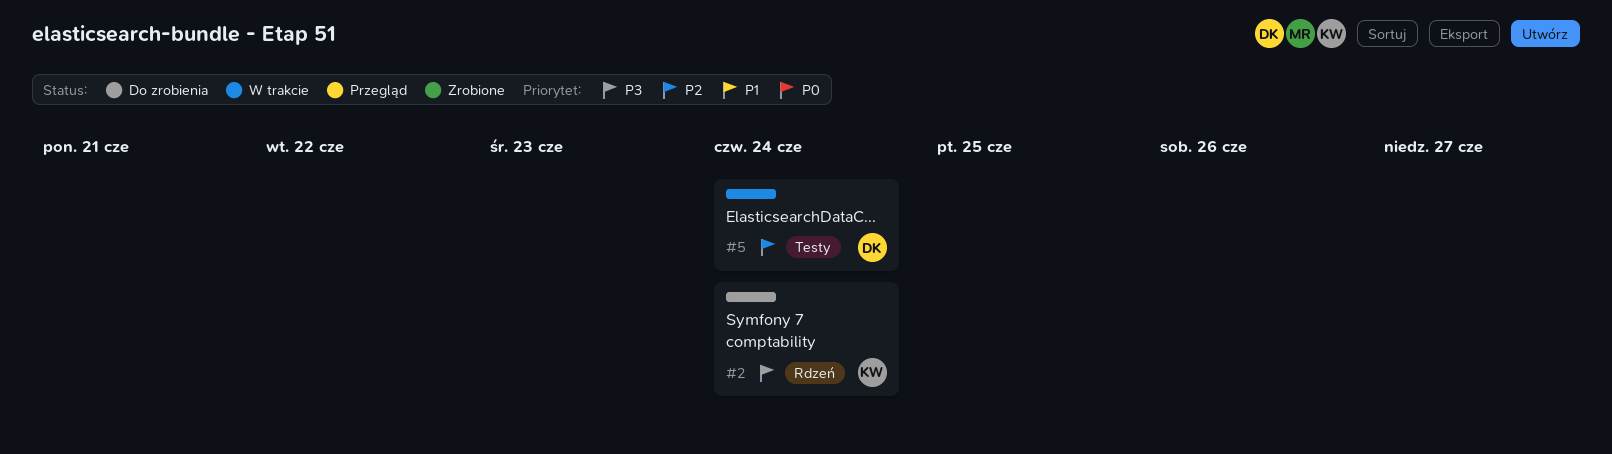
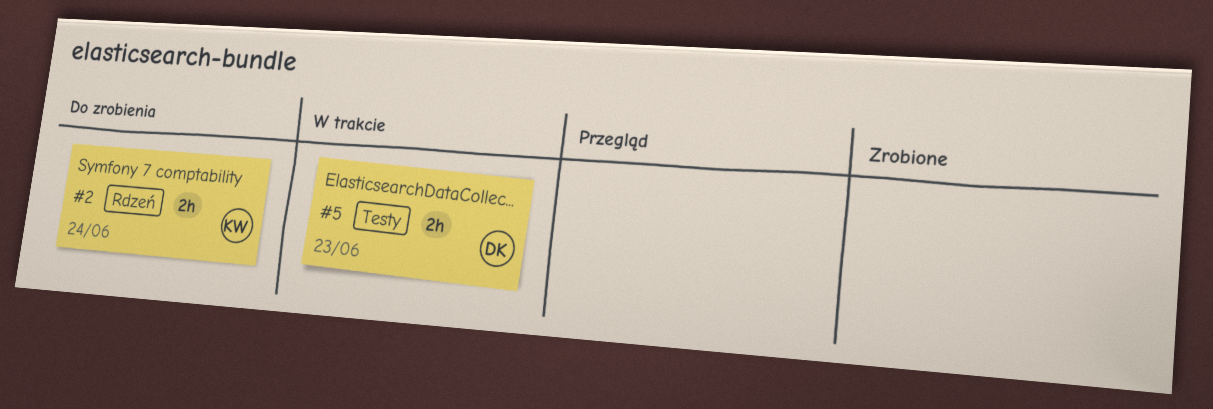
#5, due: Jun 24 -> Jun 23

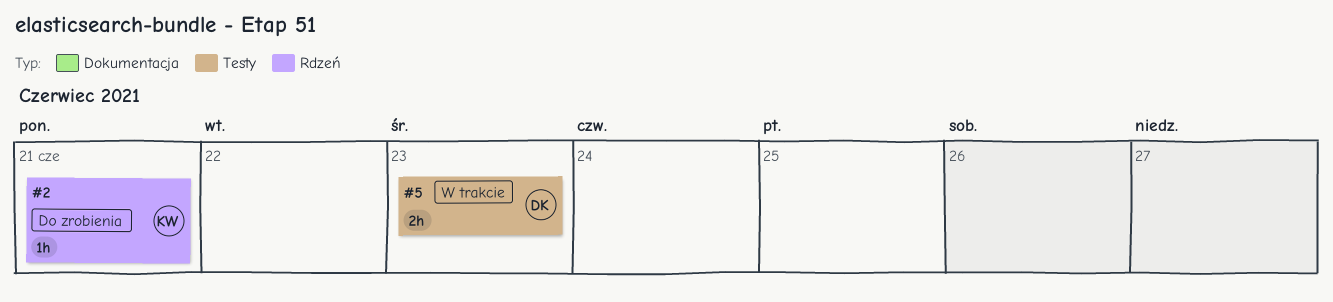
#2, estimate: 2h -> 1h
#2, due: Jun 24 -> Jun 21

